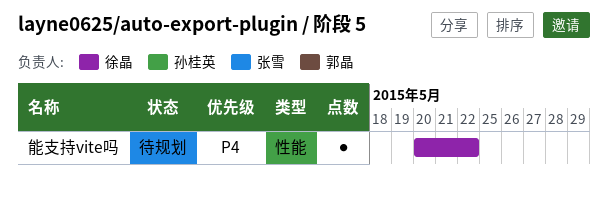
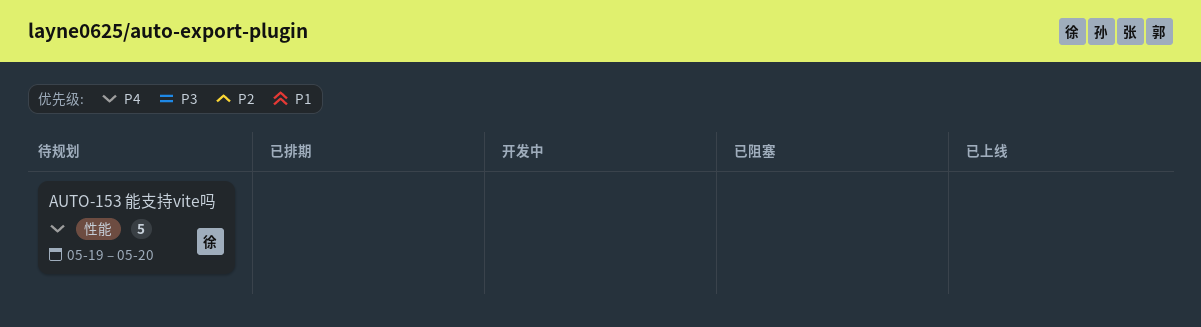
能支持vite吗, estimate: 1 -> 5
能支持vite吗, start: May 20 -> May 19
能支持vite吗, due: May 22 -> May 20

